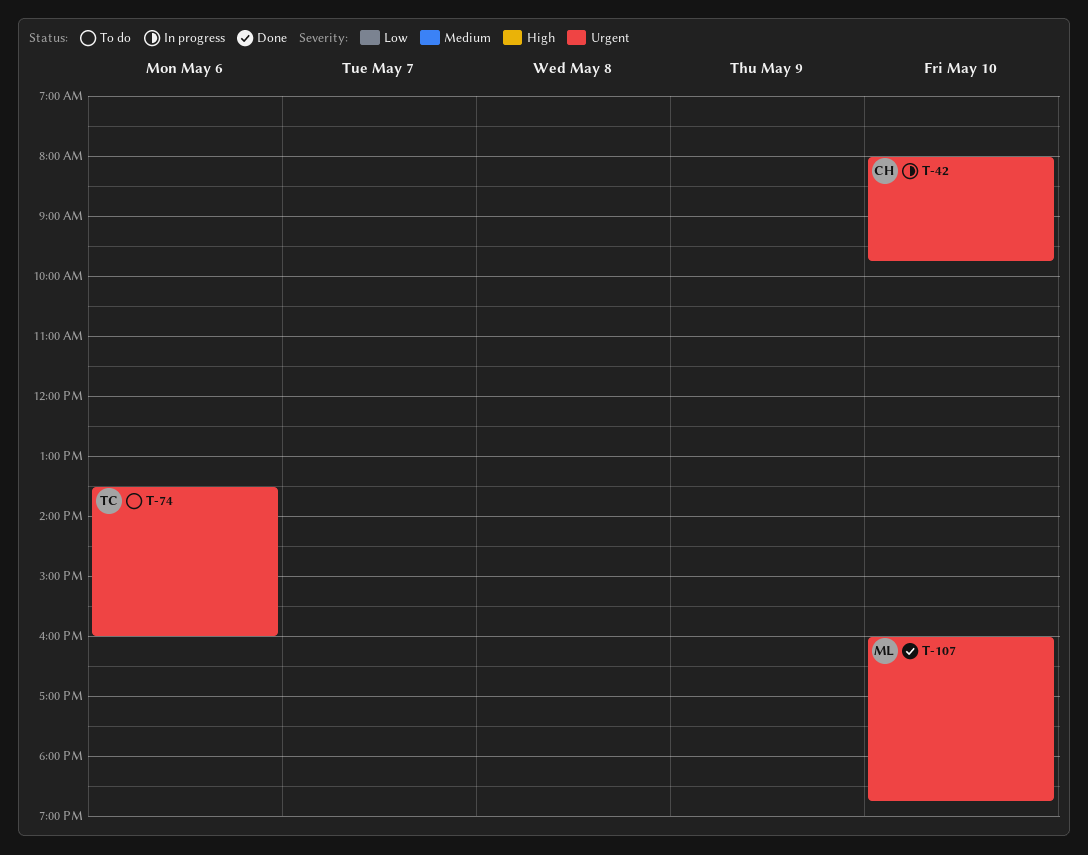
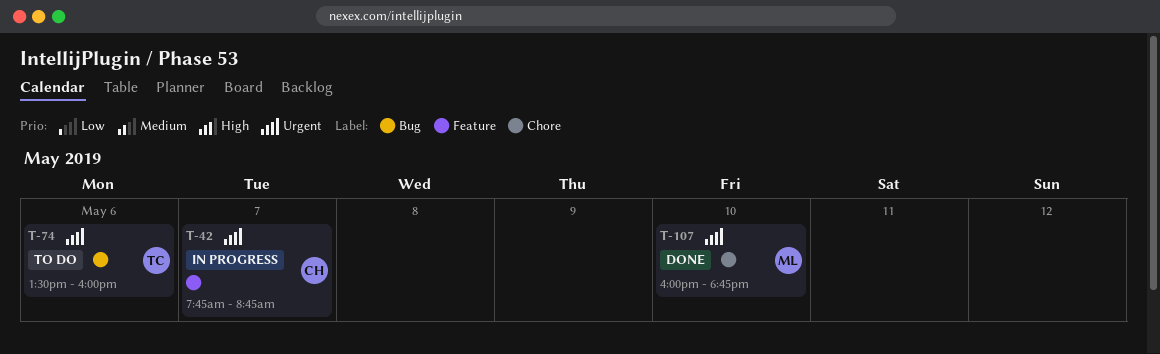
T-42, day: May 10 -> May 7
T-42, begins: 08:00 -> 07:45
T-42, ends: 09:45 -> 08:45

